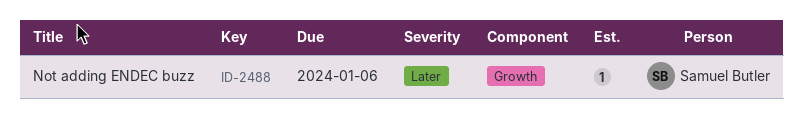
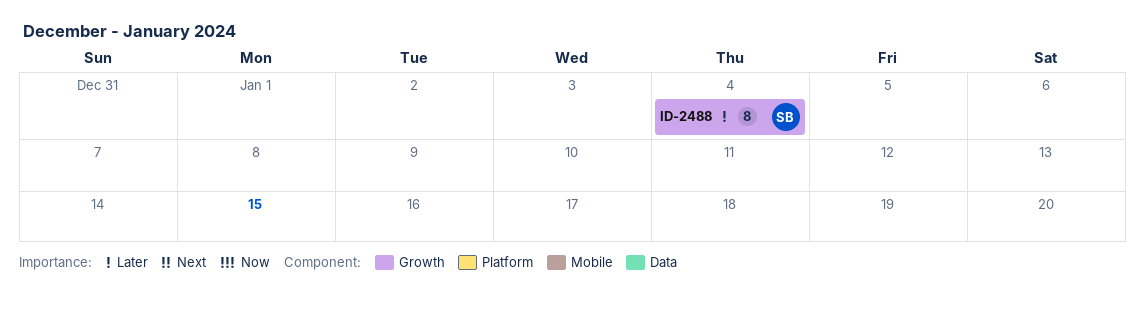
ID-2488, estimate: 1 -> 8
ID-2488, due: Jan 6 -> Jan 4

